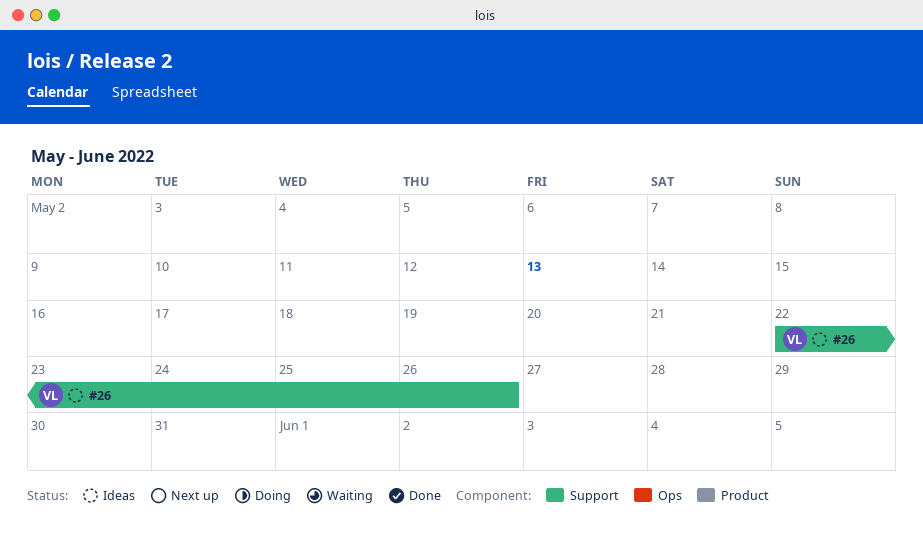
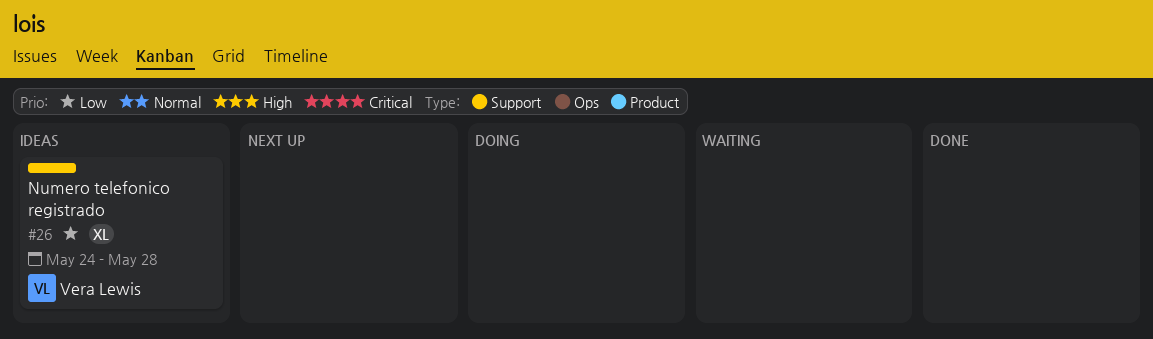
#26, start: May 22 -> May 24
#26, due: May 26 -> May 28

